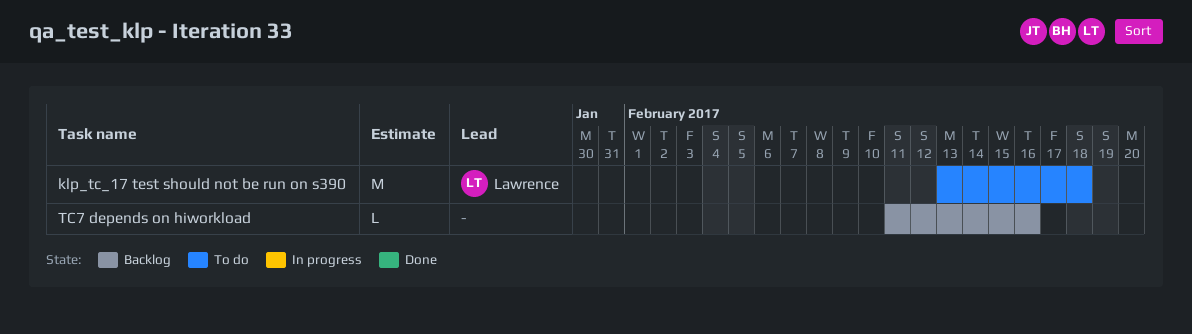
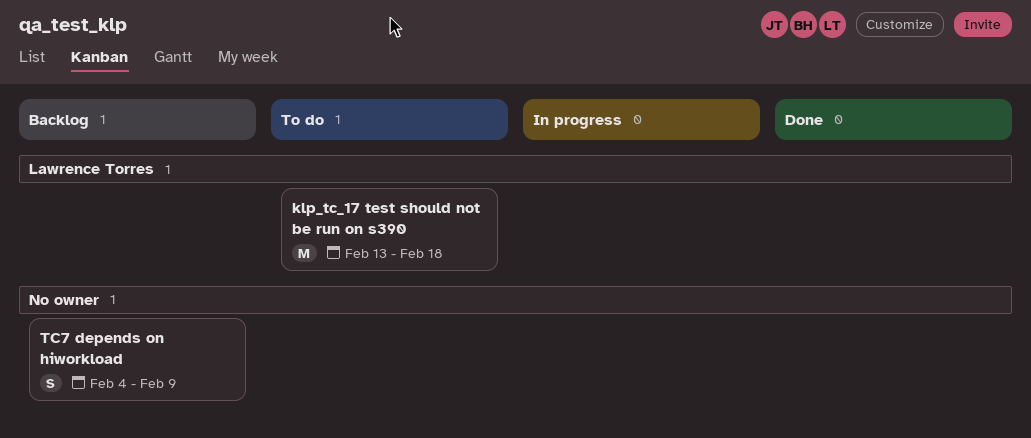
TC7 depends on hiworkload, estimate: L -> S
TC7 depends on hiworkload, start: Feb 11 -> Feb 4
TC7 depends on hiworkload, due: Feb 16 -> Feb 9

